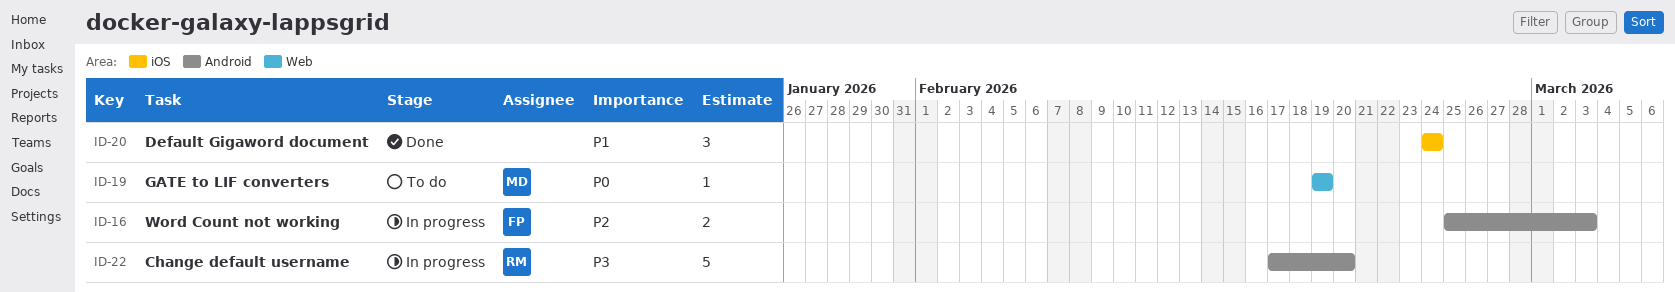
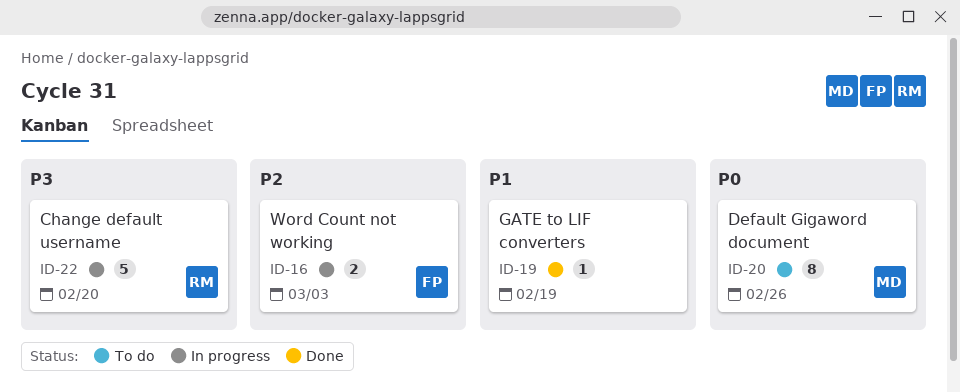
ID-19, status: To do -> Done
ID-19, owner: MD -> none
ID-19, priority: P0 -> P1
ID-20, status: Done -> To do
ID-20, owner: none -> MD
ID-20, priority: P1 -> P0
ID-20, estimate: 3 -> 8
ID-20, due: Feb 24 -> Feb 26

